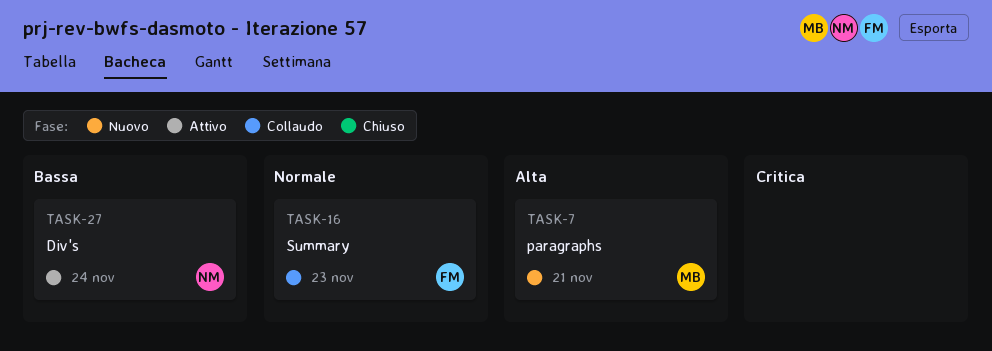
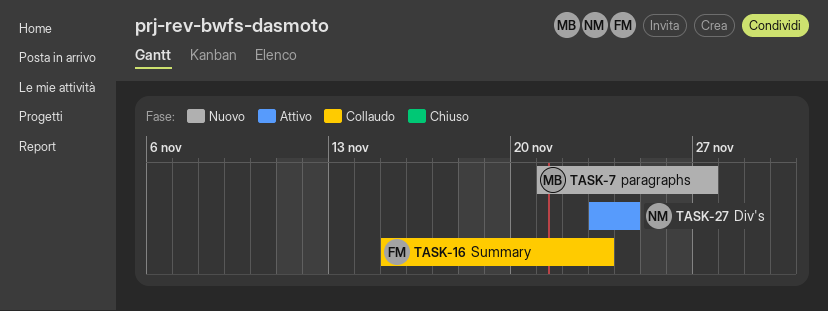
TASK-7, due: Nov 21 -> Nov 27

